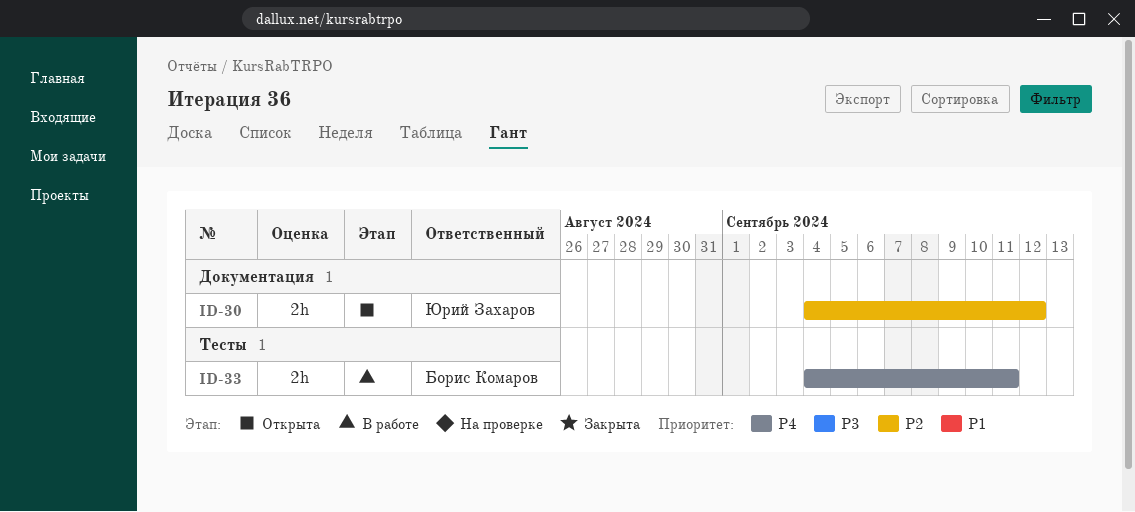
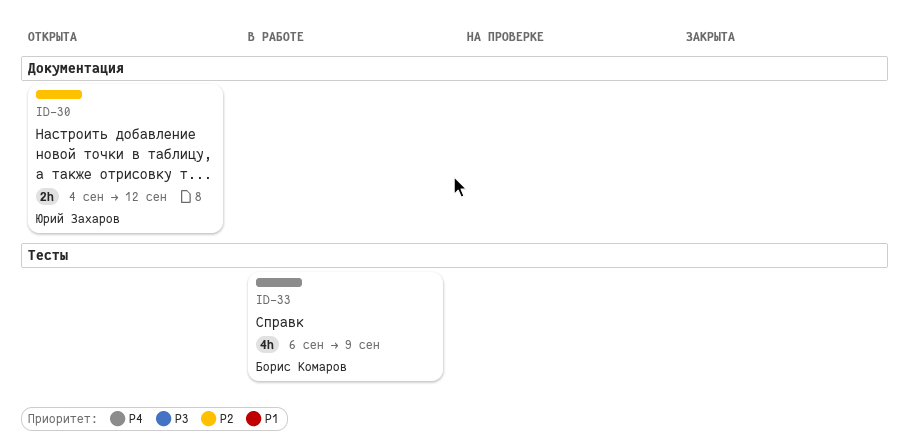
ID-33, estimate: 2h -> 4h
ID-33, start: Sep 4 -> Sep 6
ID-33, due: Sep 11 -> Sep 9

